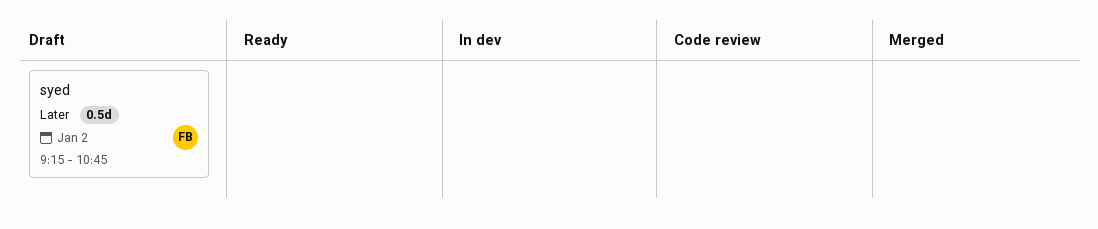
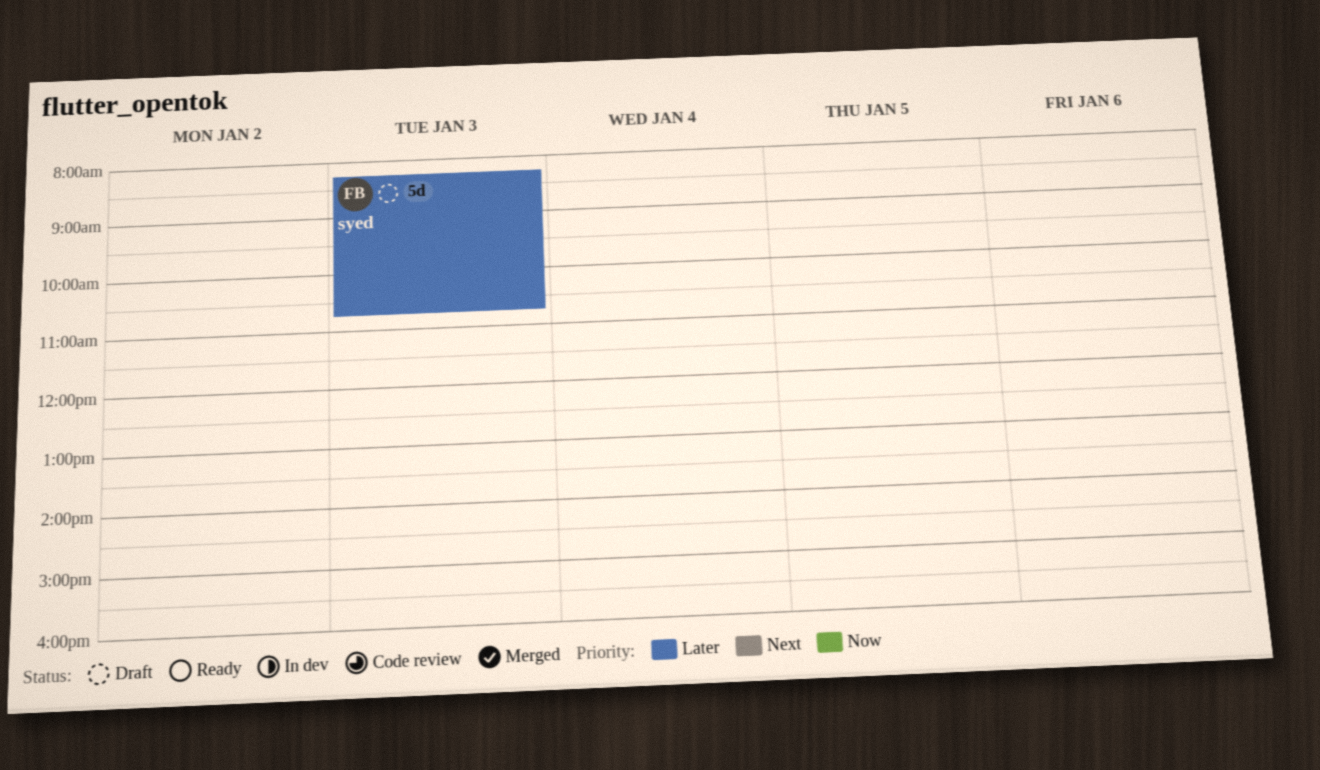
syed, estimate: 0.5d -> 5d
syed, day: Jan 2 -> Jan 3
syed, begins: 09:15 -> 08:15

